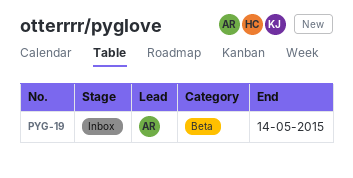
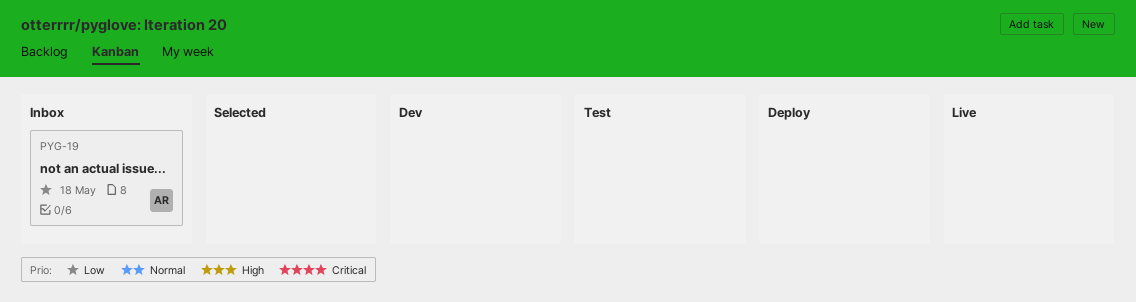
PYG-19, due: May 14 -> May 18

